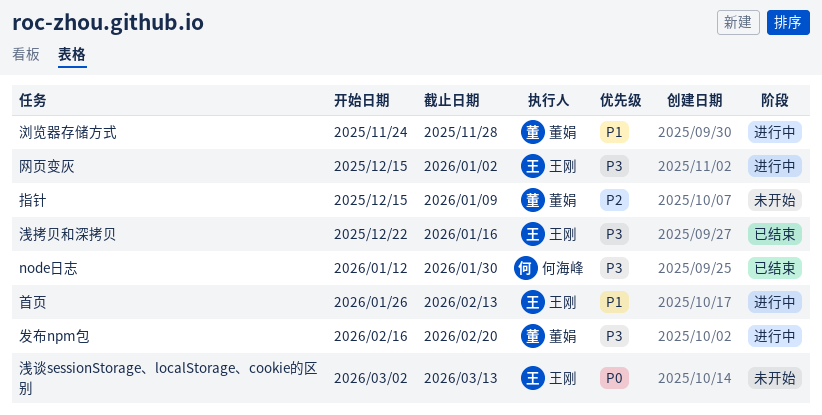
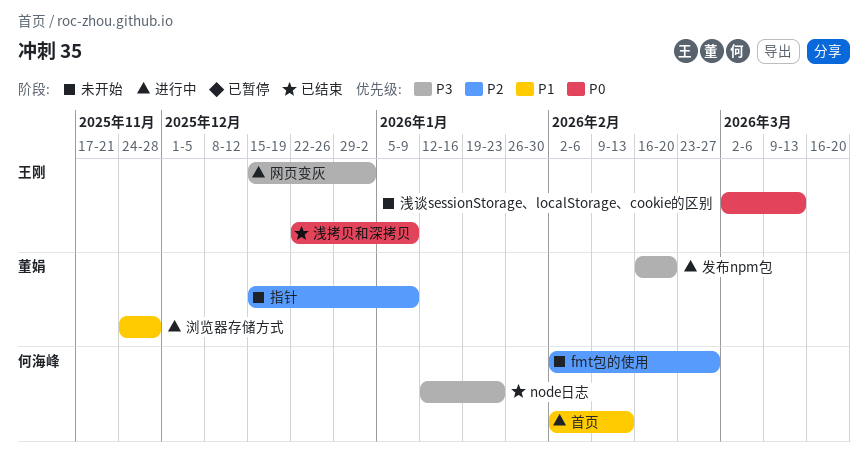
fmt包的使用: none -> present
node日志, due: Jan 30 -> Jan 23
浅拷贝和深拷贝, priority: P3 -> P0
浅拷贝和深拷贝, due: Jan 16 -> Jan 9
首页, owner: 王刚 -> 何海峰
首页, start: Jan 26 -> Feb 2

